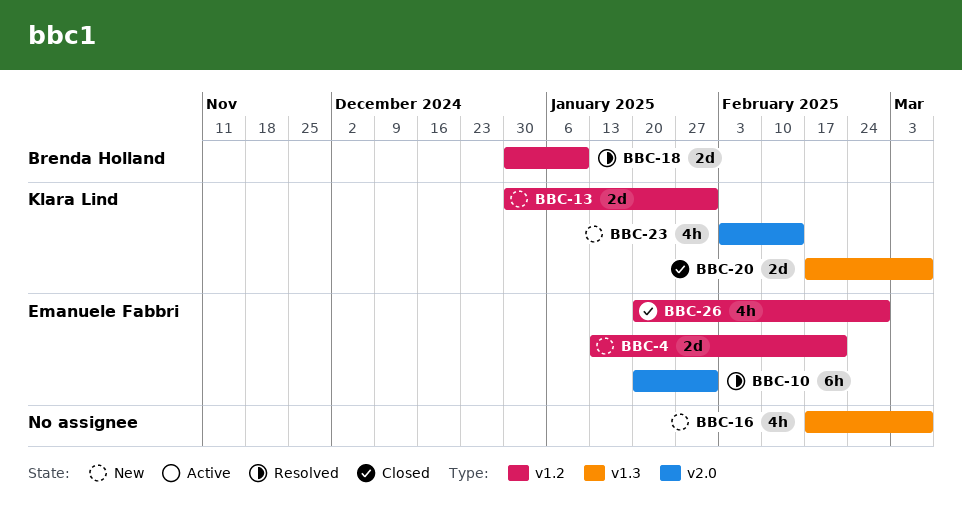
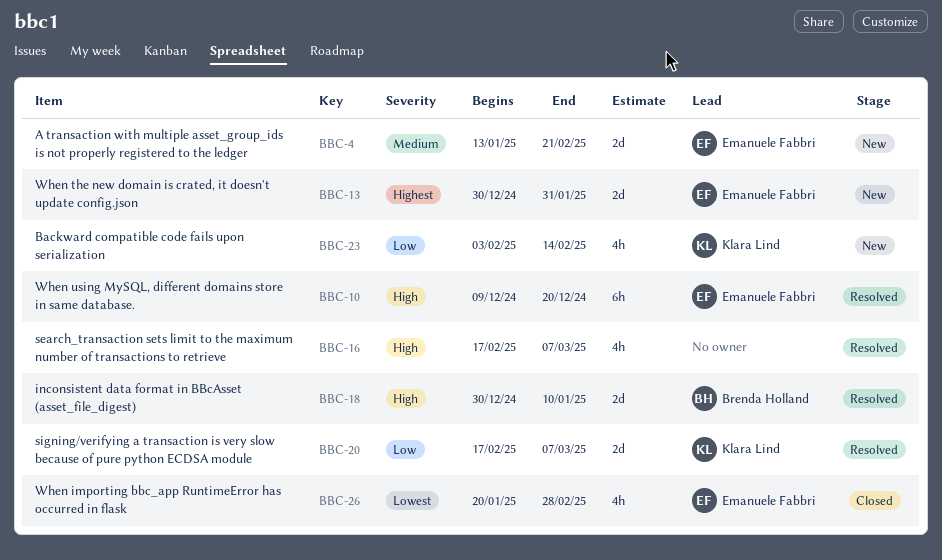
BBC-10, start: Jan 20 -> Dec 9
BBC-10, due: Jan 31 -> Dec 20
BBC-13, owner: Klara Lind -> Emanuele Fabbri
BBC-16, status: New -> Resolved
BBC-20, status: Closed -> Resolved

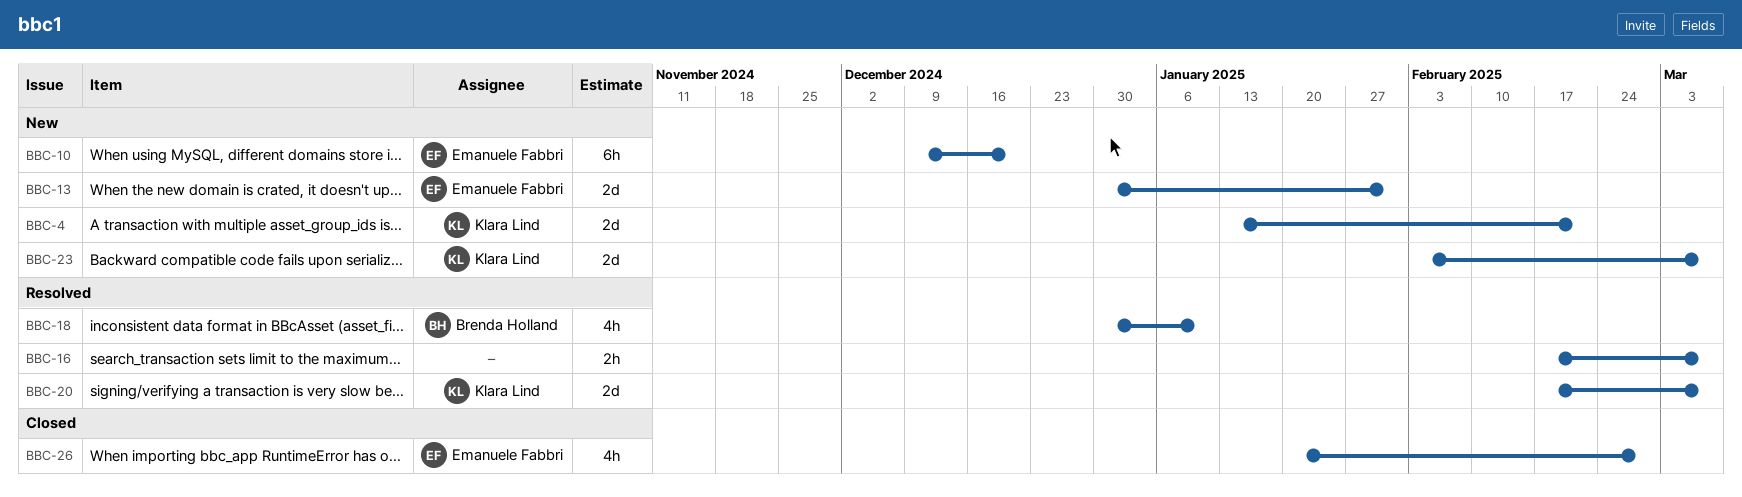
BBC-4, owner: Emanuele Fabbri -> Klara Lind
BBC-10, status: Resolved -> New
BBC-16, estimate: 4h -> 2h
BBC-18, estimate: 2d -> 4h
BBC-23, estimate: 4h -> 2d
BBC-23, due: Feb 14 -> Mar 7

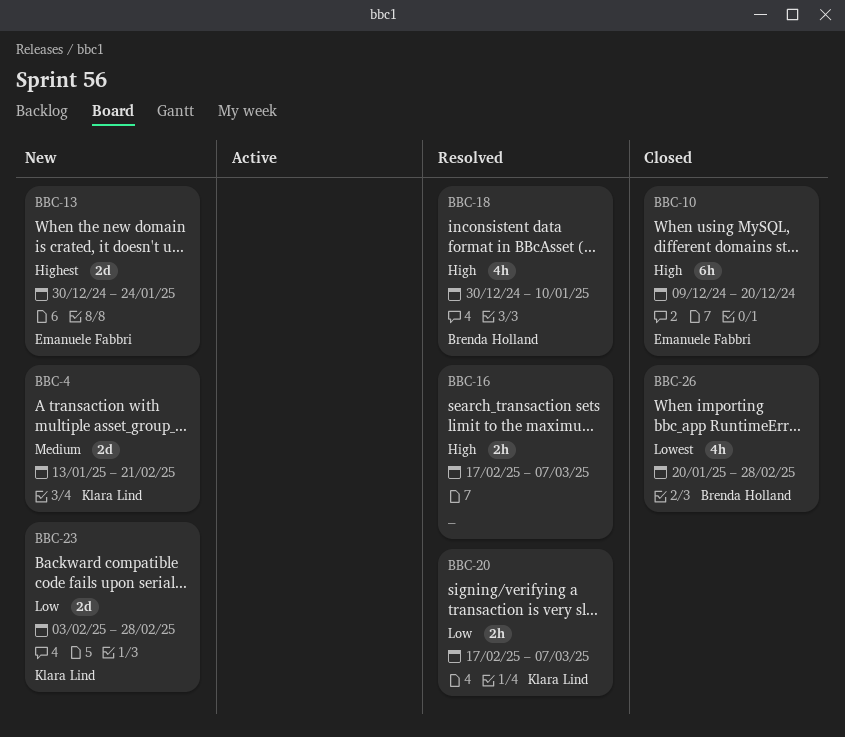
BBC-10, status: New -> Closed
BBC-13, due: Jan 31 -> Jan 24
BBC-20, estimate: 2d -> 2h
BBC-23, due: Mar 7 -> Feb 28
BBC-26, owner: Emanuele Fabbri -> Brenda Holland

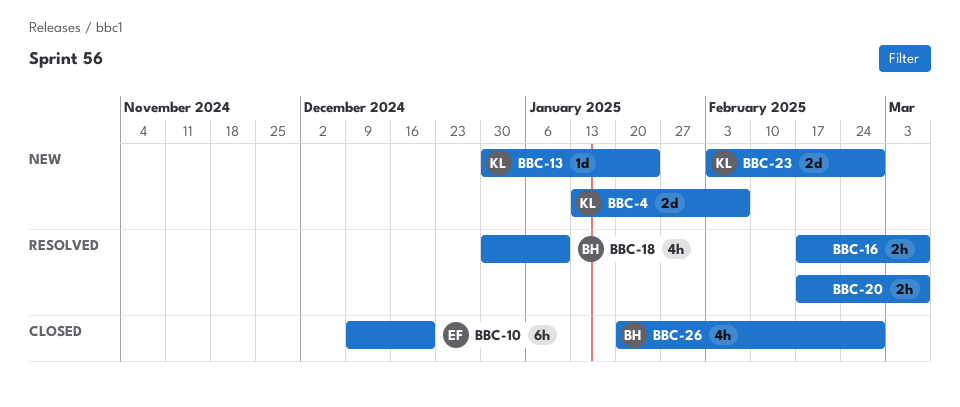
BBC-4, due: Feb 21 -> Feb 7
BBC-13, owner: Emanuele Fabbri -> Klara Lind
BBC-13, estimate: 2d -> 1d
BBC-20, owner: Klara Lind -> none

